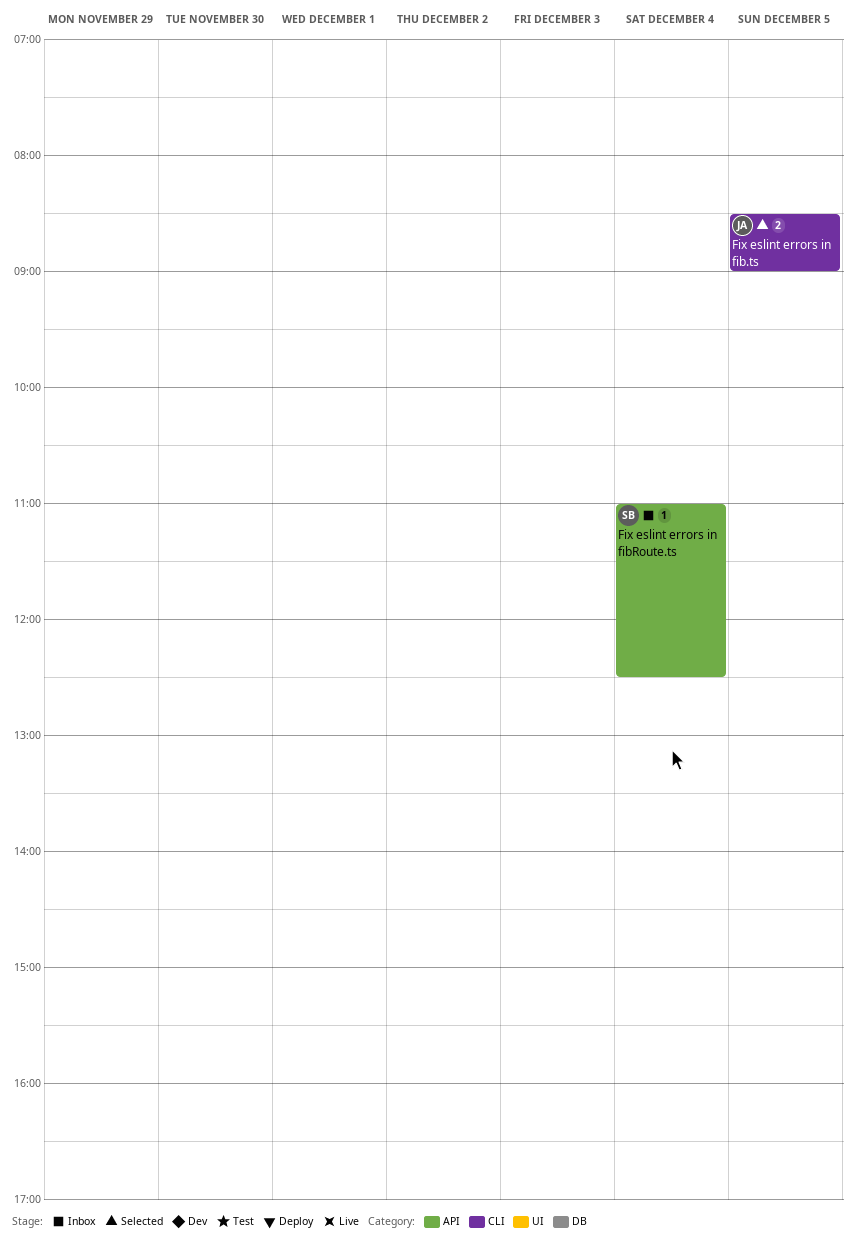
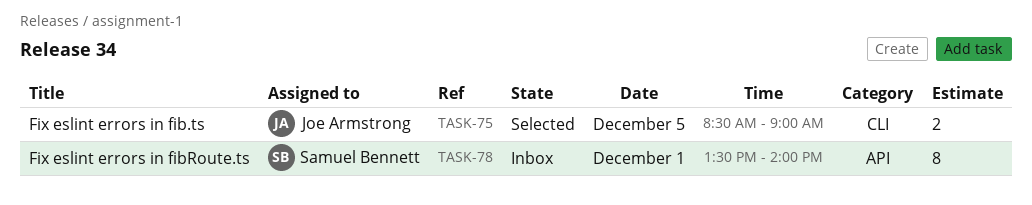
Fix eslint errors in fibRoute.ts, estimate: 1 -> 8
Fix eslint errors in fibRoute.ts, day: Dec 4 -> Dec 1
Fix eslint errors in fibRoute.ts, begins: 11:00 -> 13:30
Fix eslint errors in fibRoute.ts, ends: 12:30 -> 14:00

